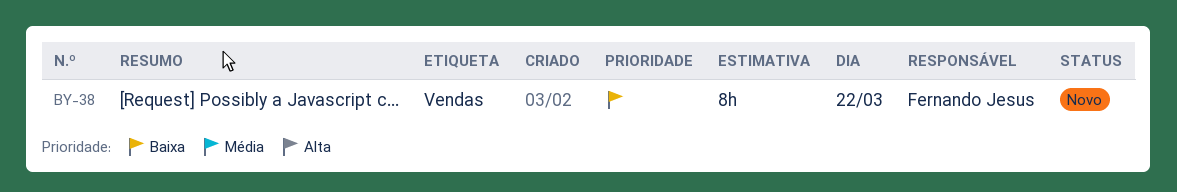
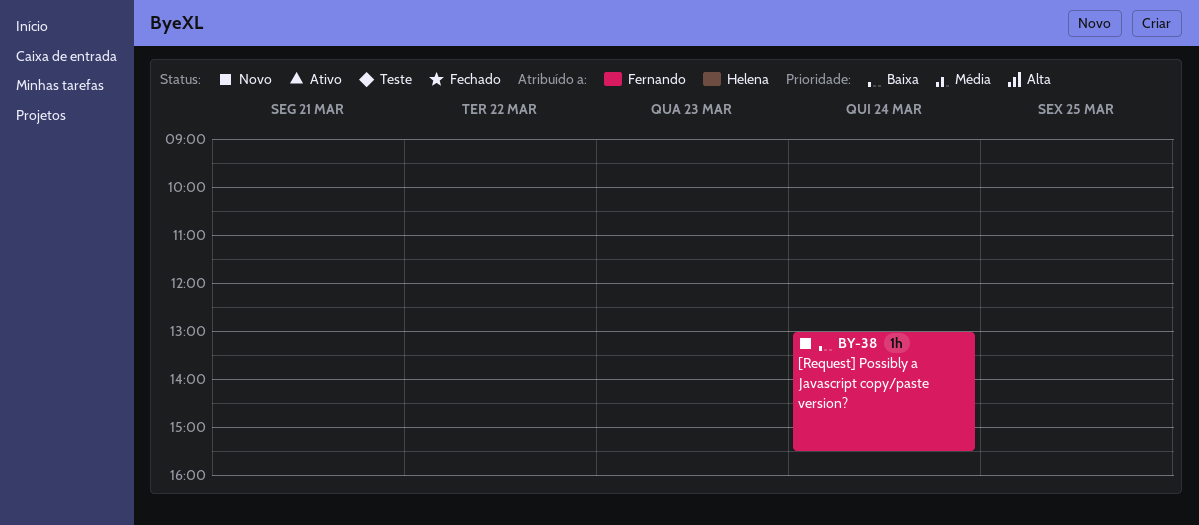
BY-38, estimate: 8h -> 1h
BY-38, day: Mar 22 -> Mar 24

